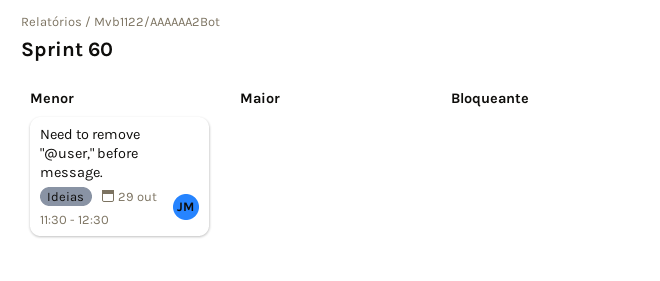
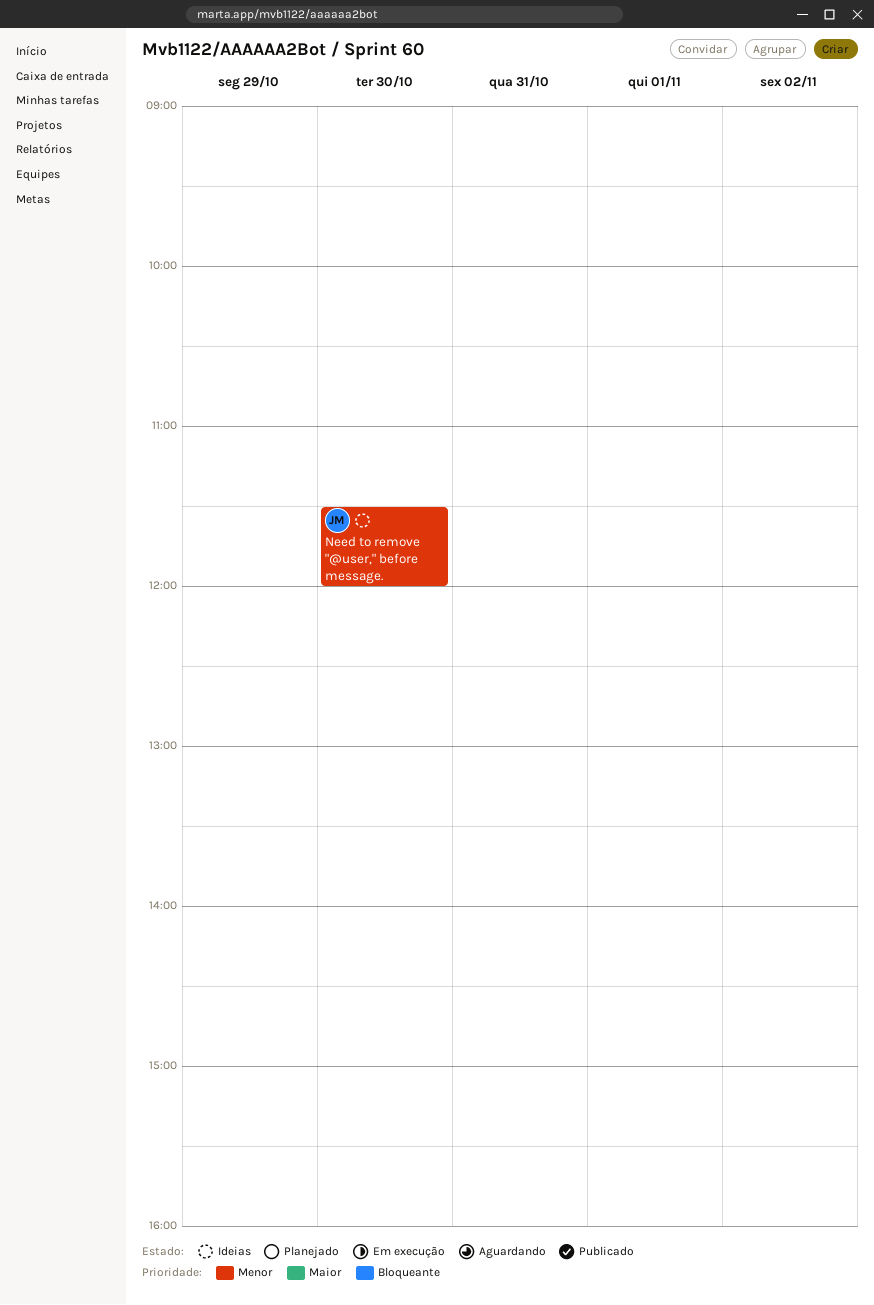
Need to remove "@user," before message., day: Oct 29 -> Oct 30
Need to remove "@user," before message., ends: 12:30 -> 12:00

